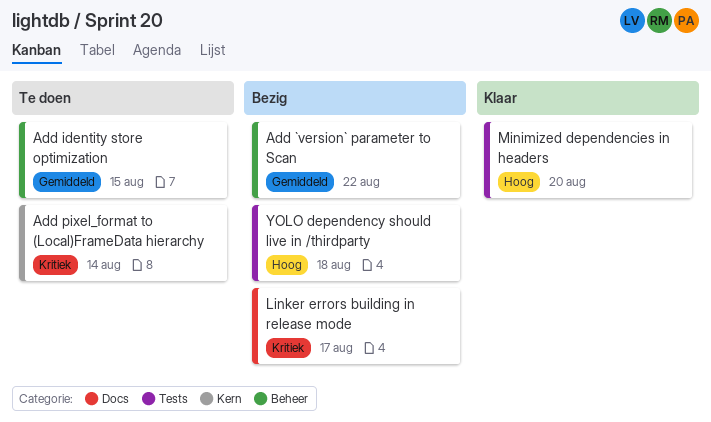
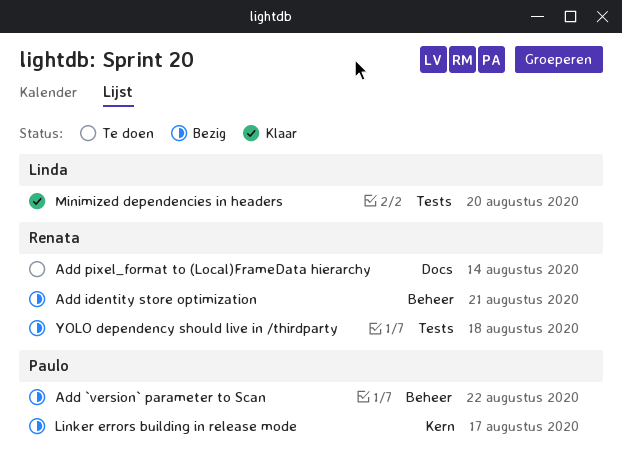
Add identity store optimization, status: Te doen -> Bezig
Add identity store optimization, due: Aug 15 -> Aug 21
Add pixel_format to (Local)FrameData hierarchy, label: Kern -> Docs
Linker errors building in release mode, label: Docs -> Kern

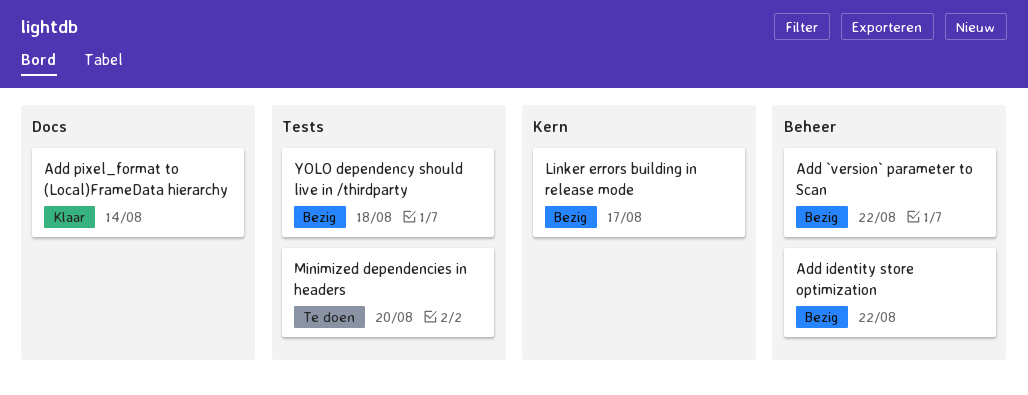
Add identity store optimization, due: Aug 21 -> Aug 22
Add pixel_format to (Local)FrameData hierarchy, status: Te doen -> Klaar
Minimized dependencies in headers, status: Klaar -> Te doen

